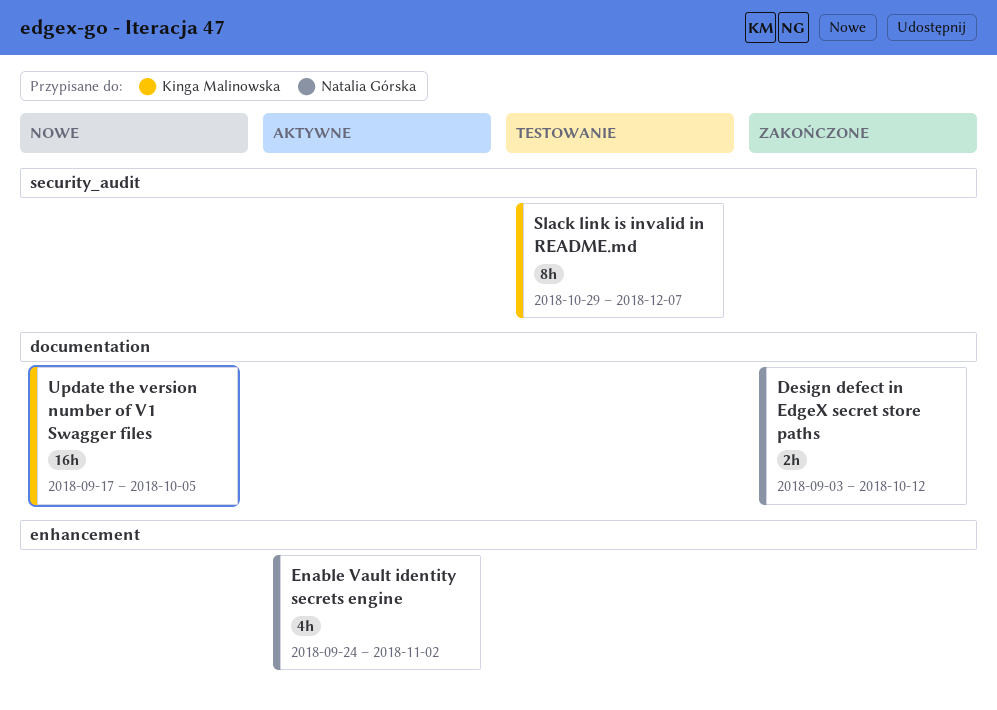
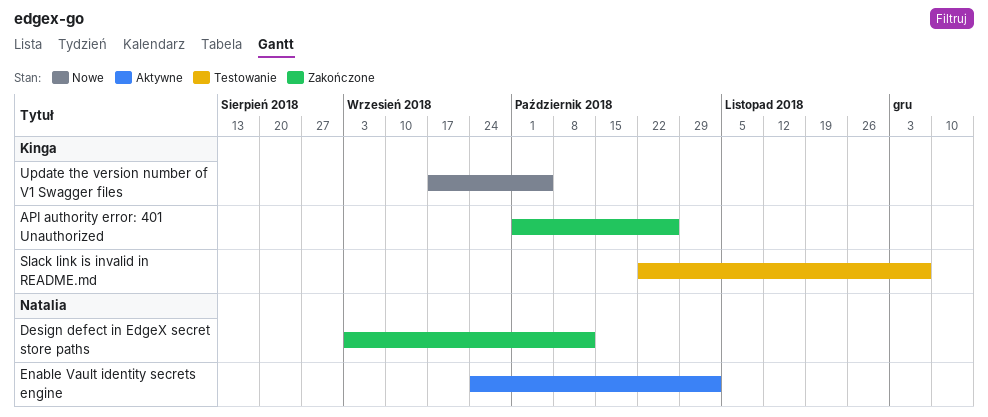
API authority error: 401 Unauthorized: none -> present
Slack link is invalid in README.md, start: Oct 29 -> Oct 22

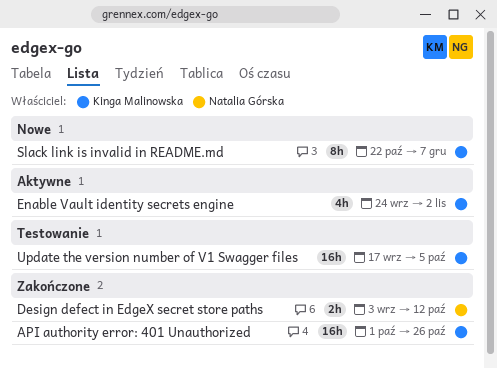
Enable Vault identity secrets engine, owner: Natalia Górska -> Kinga Malinowska
Slack link is invalid in README.md, status: Testowanie -> Nowe
Update the version number of V1 Swagger files, status: Nowe -> Testowanie

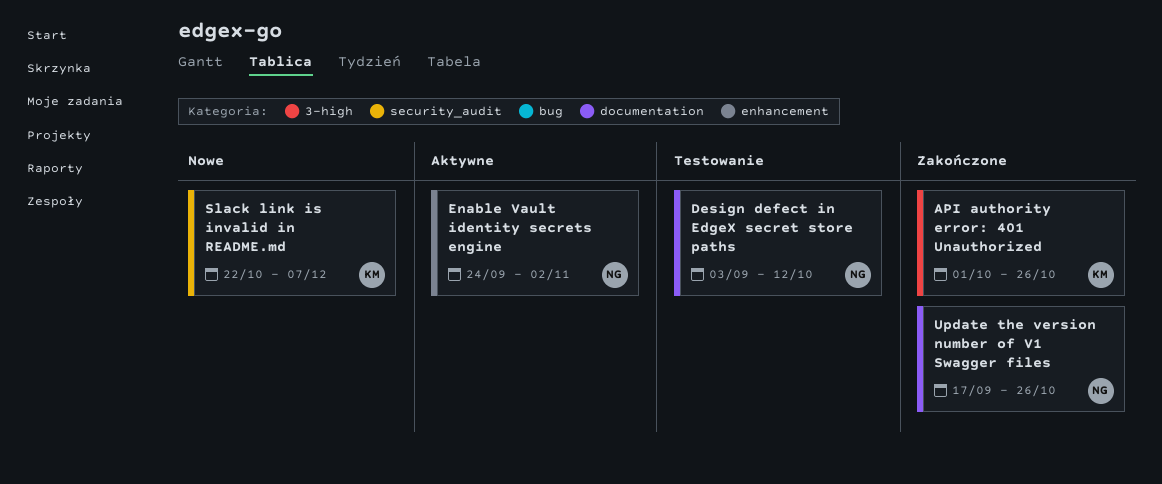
Design defect in EdgeX secret store paths, status: Zakończone -> Testowanie
Enable Vault identity secrets engine, owner: Kinga Malinowska -> Natalia Górska
Update the version number of V1 Swagger files, status: Testowanie -> Zakończone
Update the version number of V1 Swagger files, owner: Kinga Malinowska -> Natalia Górska
Update the version number of V1 Swagger files, due: Oct 5 -> Oct 26

